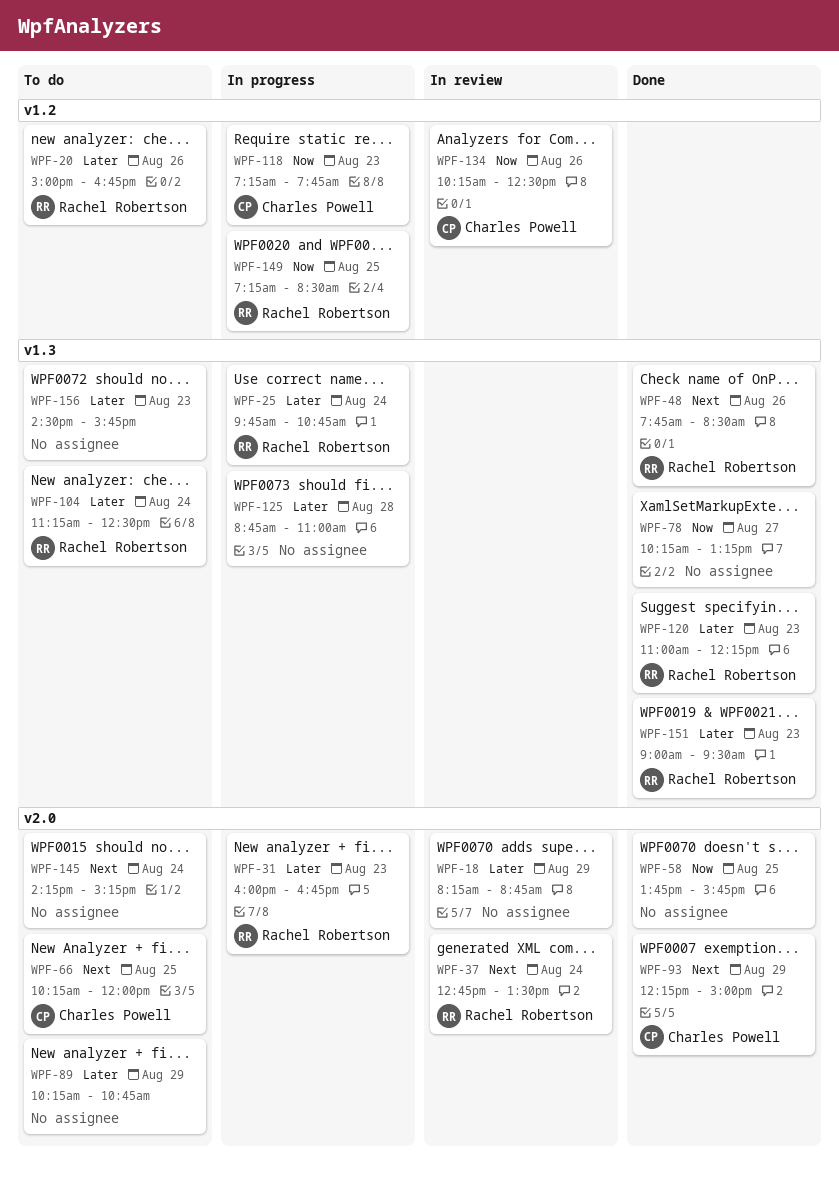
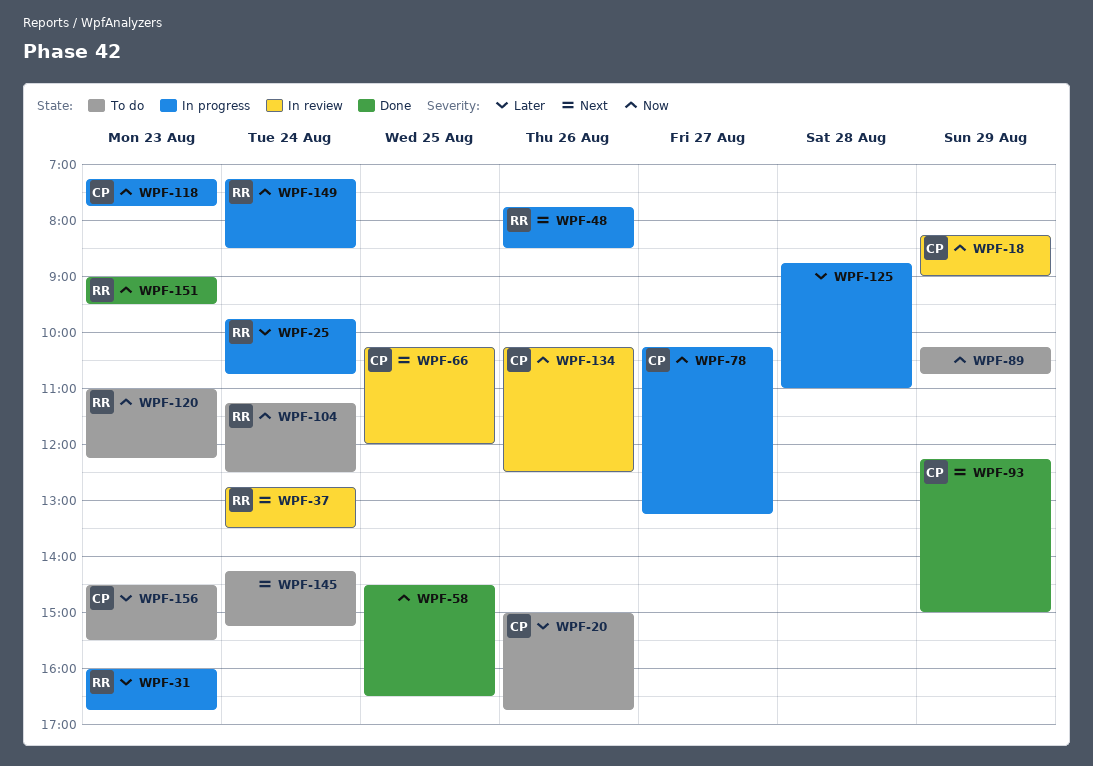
WPF-18, owner: none -> Charles Powell
WPF-18, priority: Later -> Now
WPF-18, ends: 08:45 -> 09:00
WPF-20, owner: Rachel Robertson -> Charles Powell
WPF-48, status: Done -> In progress
WPF-58, begins: 13:45 -> 14:30
WPF-58, ends: 15:45 -> 16:30
WPF-66, status: To do -> In review
WPF-78, status: Done -> In progress
WPF-78, owner: none -> Charles Powell
WPF-89, priority: Later -> Now
WPF-104, priority: Later -> Now
WPF-120, status: Done -> To do
WPF-120, priority: Later -> Now
WPF-149, day: Aug 25 -> Aug 24
WPF-151, priority: Later -> Now
WPF-156, owner: none -> Charles Powell
WPF-156, ends: 15:45 -> 15:30

